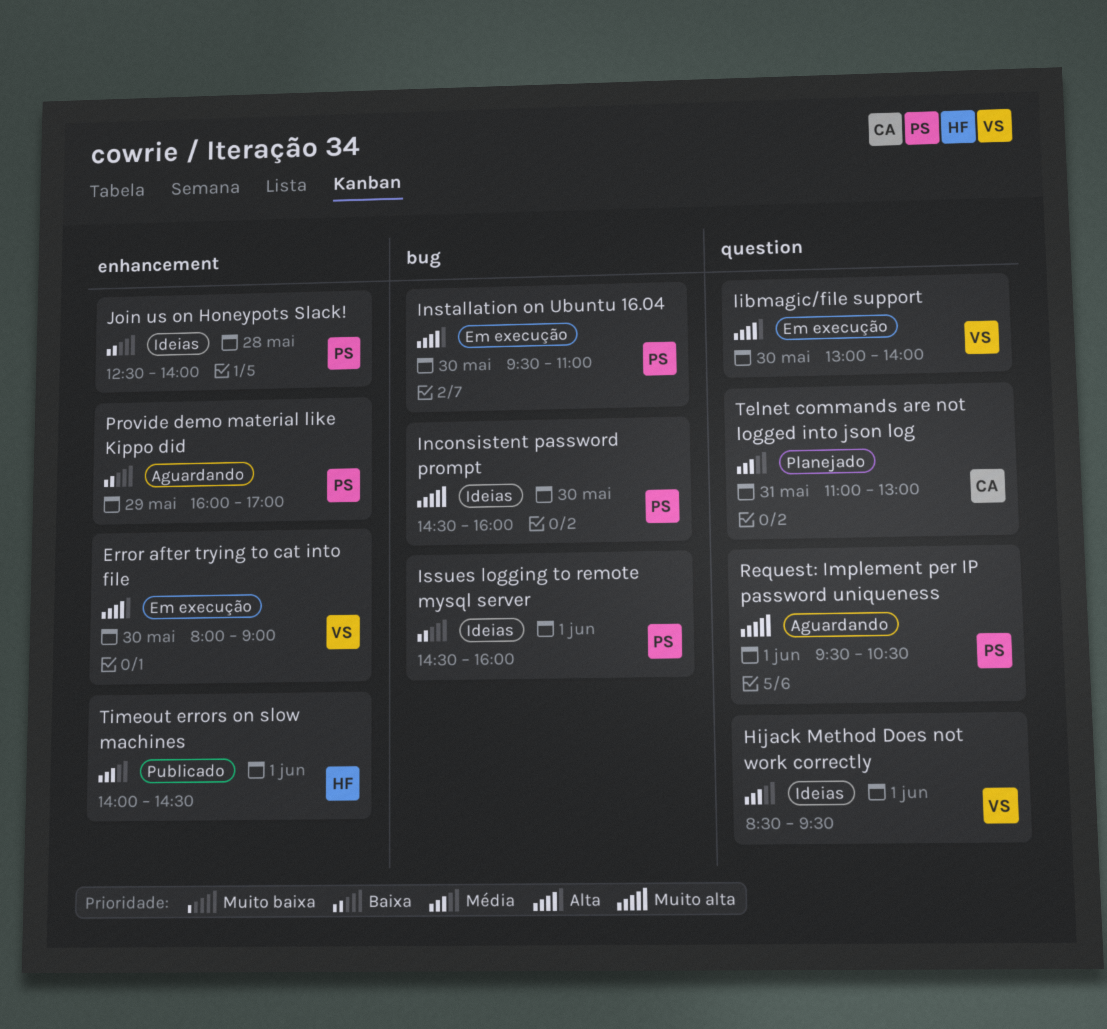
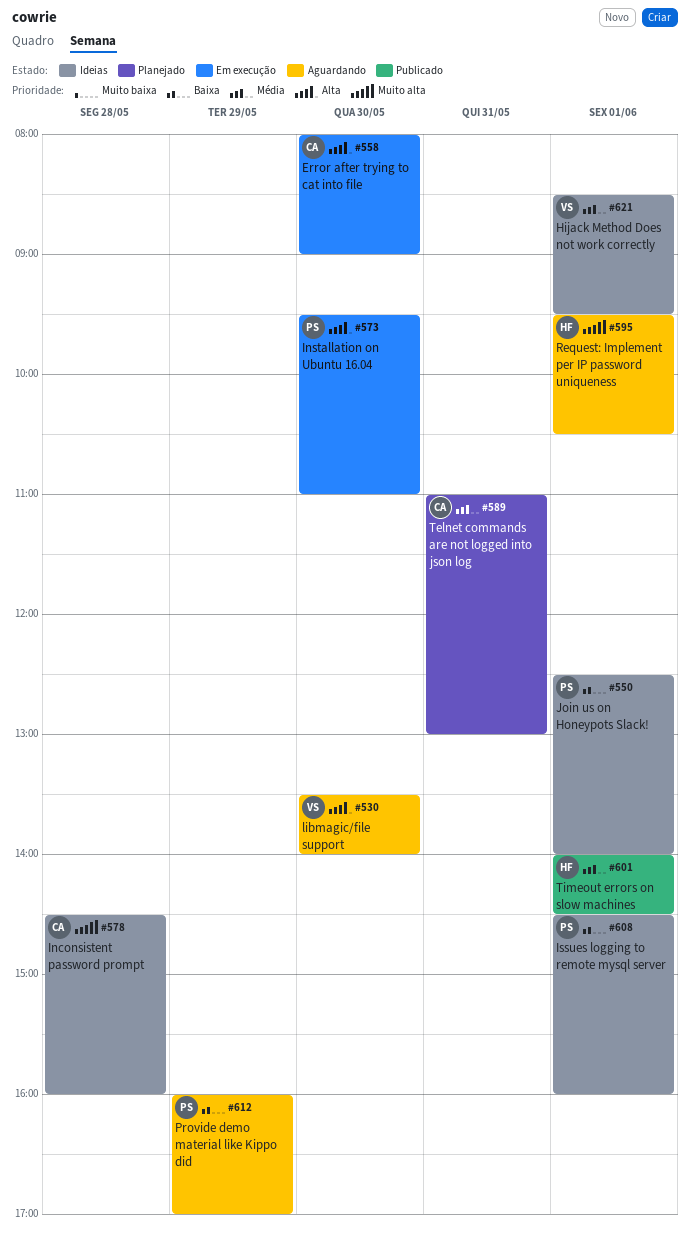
Error after trying to cat into file, owner: VS -> CA
Inconsistent password prompt, owner: PS -> CA
Inconsistent password prompt, day: May 30 -> May 28
Join us on Honeypots Slack!, day: May 28 -> Jun 1
libmagic/file support, status: Em execução -> Aguardando
libmagic/file support, begins: 13:00 -> 13:30
Request: Implement per IP password uniqueness, owner: PS -> HF

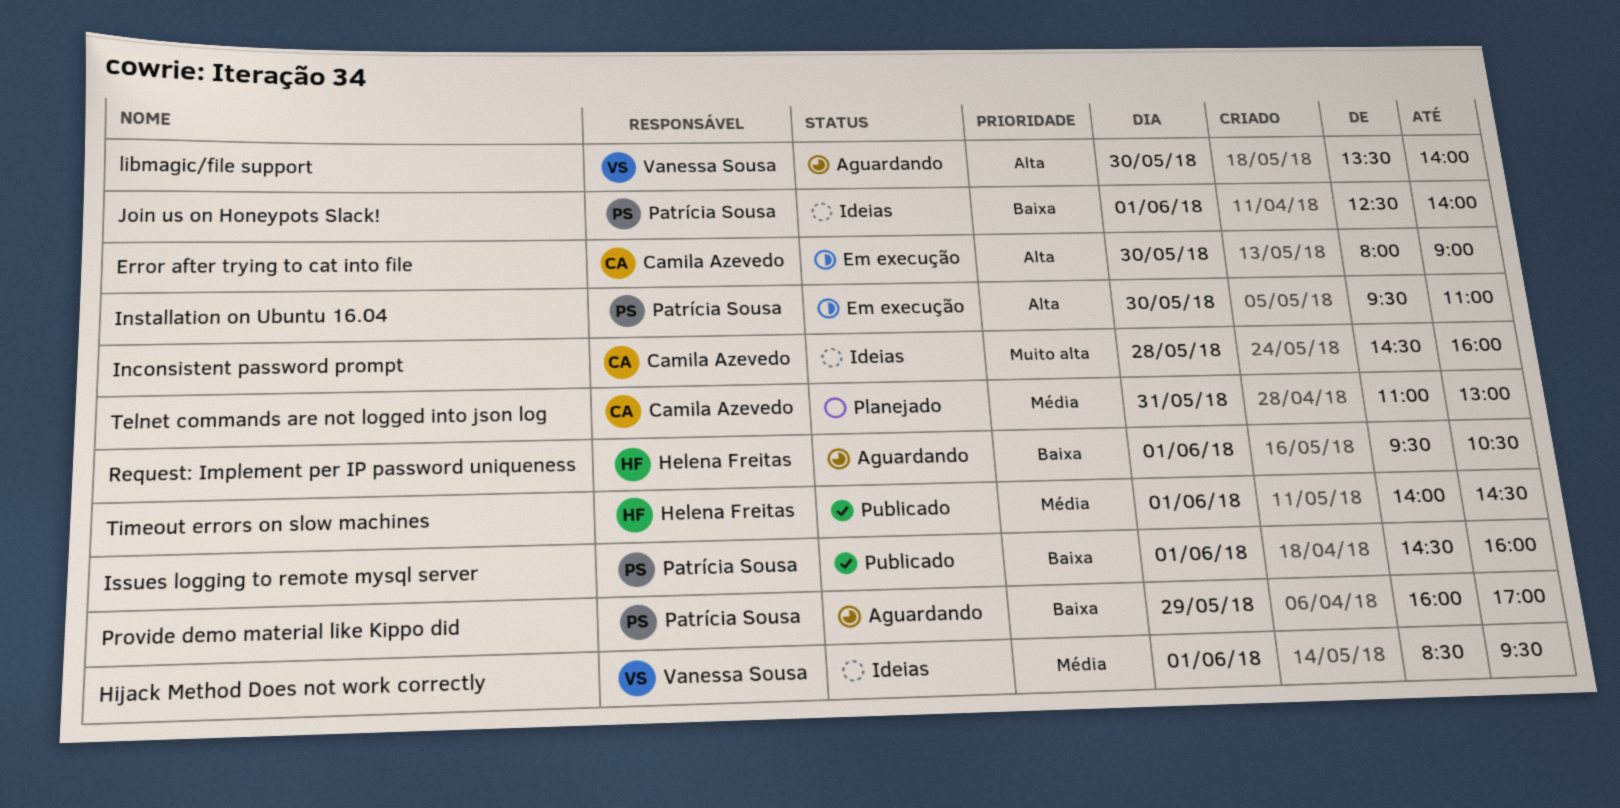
Issues logging to remote mysql server, status: Ideias -> Publicado
Request: Implement per IP password uniqueness, priority: Muito alta -> Baixa

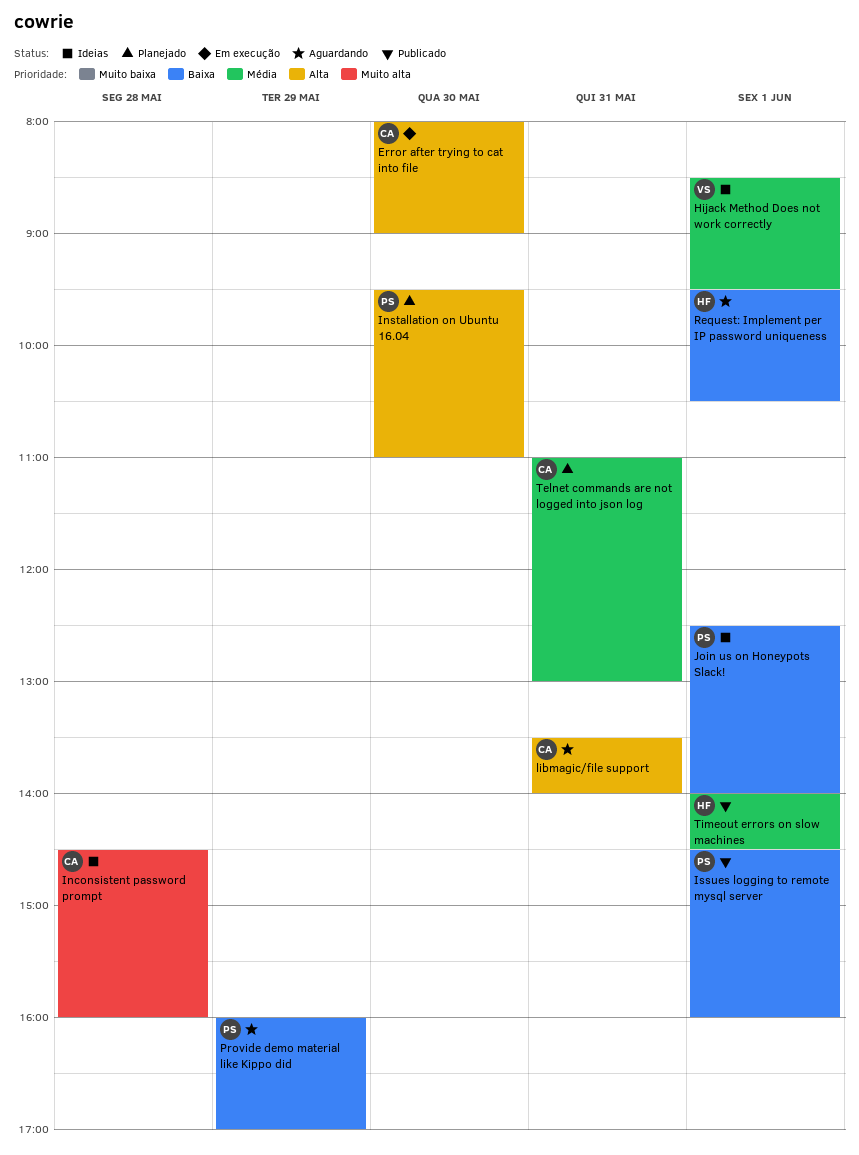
Installation on Ubuntu 16.04, status: Em execução -> Planejado
libmagic/file support, owner: Vanessa Sousa -> Camila Azevedo
libmagic/file support, day: May 30 -> May 31

